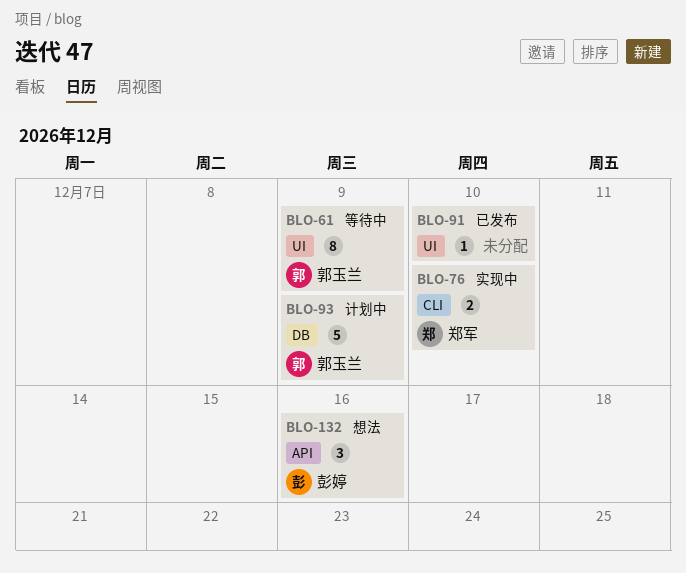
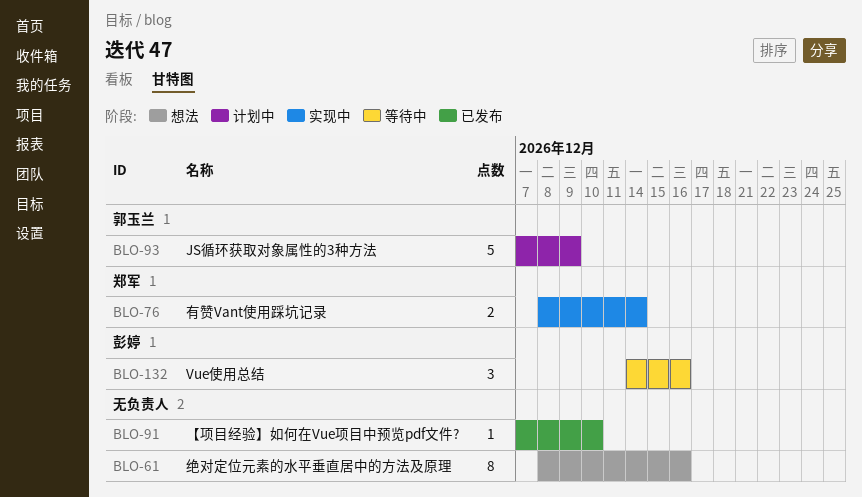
BLO-61, status: 等待中 -> 想法
BLO-61, owner: 郭玉兰 -> none
BLO-61, due: Dec 9 -> Dec 16
BLO-76, due: Dec 10 -> Dec 14
BLO-132, status: 想法 -> 等待中

